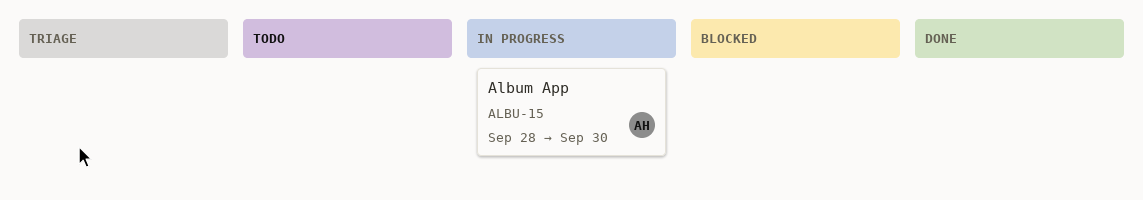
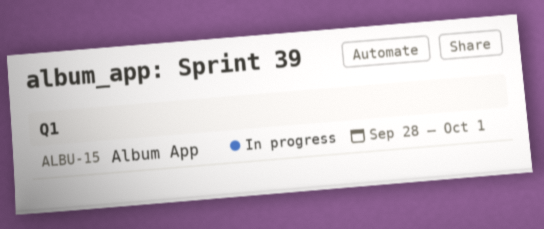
ALBU-15, due: Sep 30 -> Oct 1

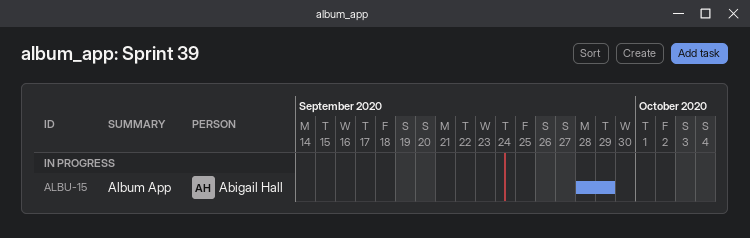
ALBU-15, due: Oct 1 -> Sep 29

